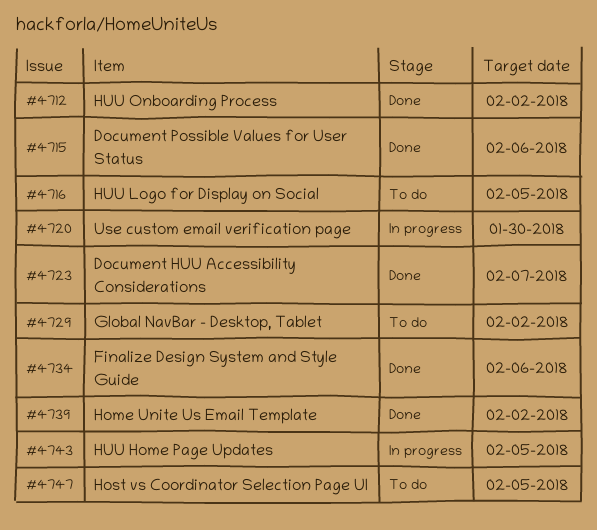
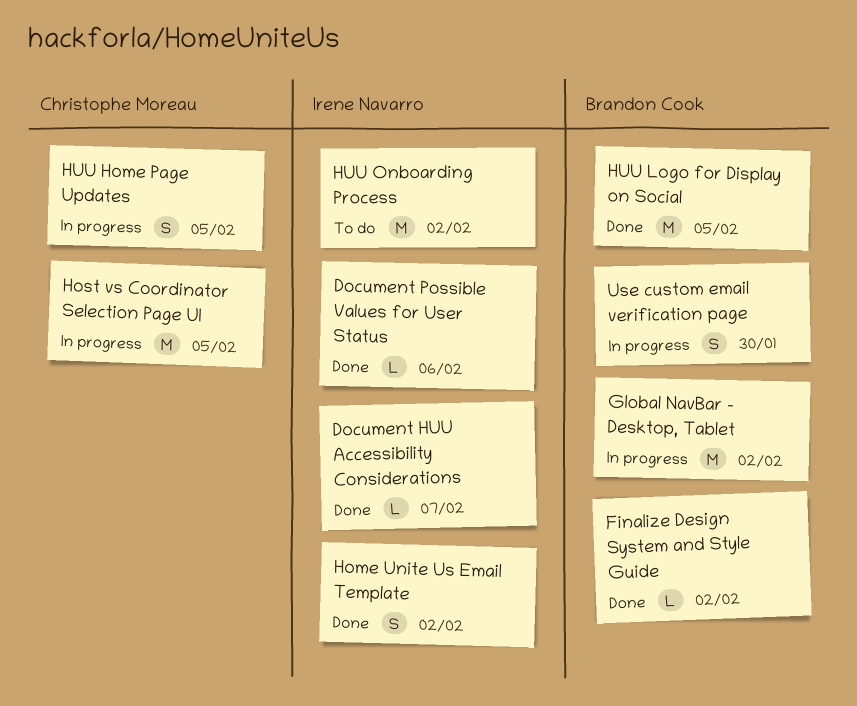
Finalize Design System and Style Guide, due: Feb 6 -> Feb 2
Global NavBar - Desktop, Tablet, status: To do -> In progress
Host vs Coordinator Selection Page UI, status: To do -> In progress
HUU Logo for Display on Social, status: To do -> Done
HUU Onboarding Process, status: Done -> To do

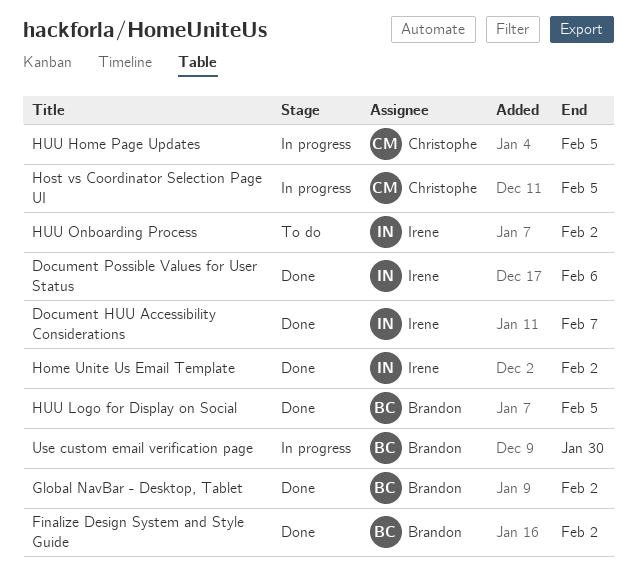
Global NavBar - Desktop, Tablet, status: In progress -> Done

